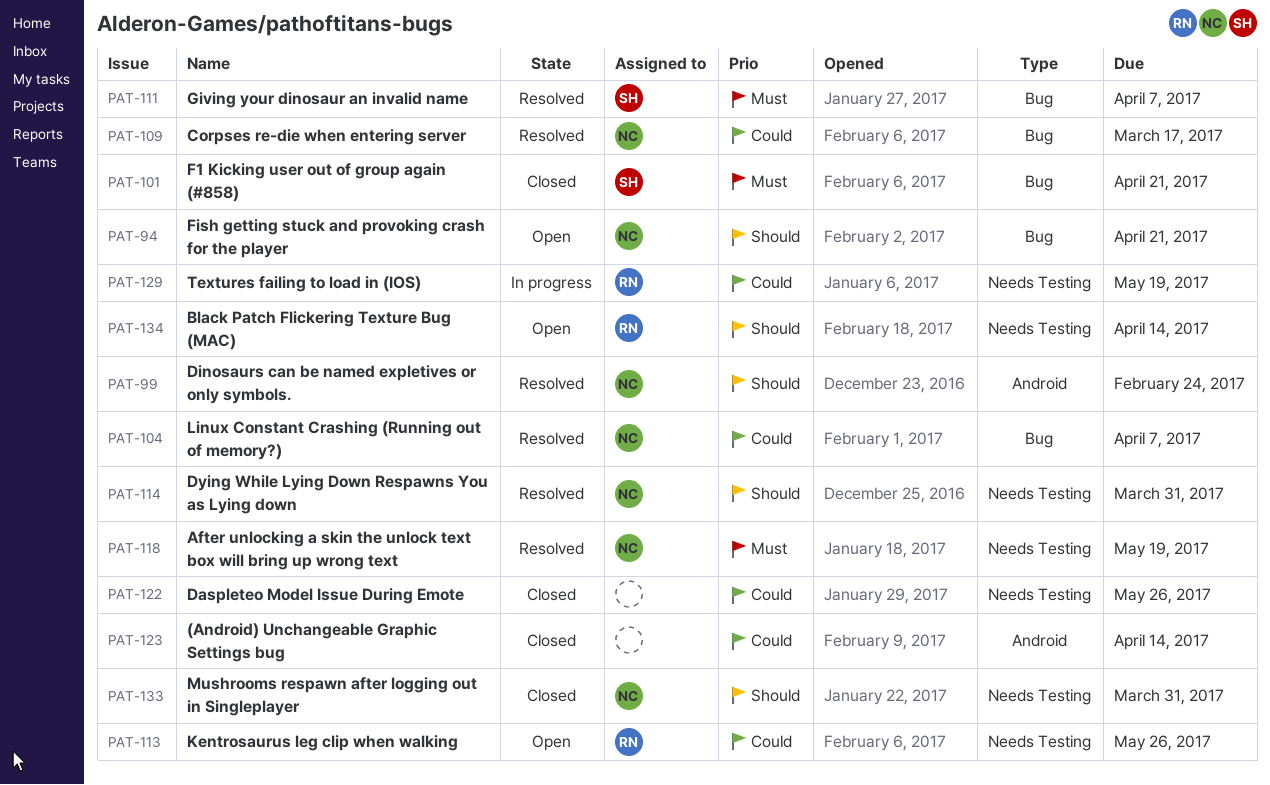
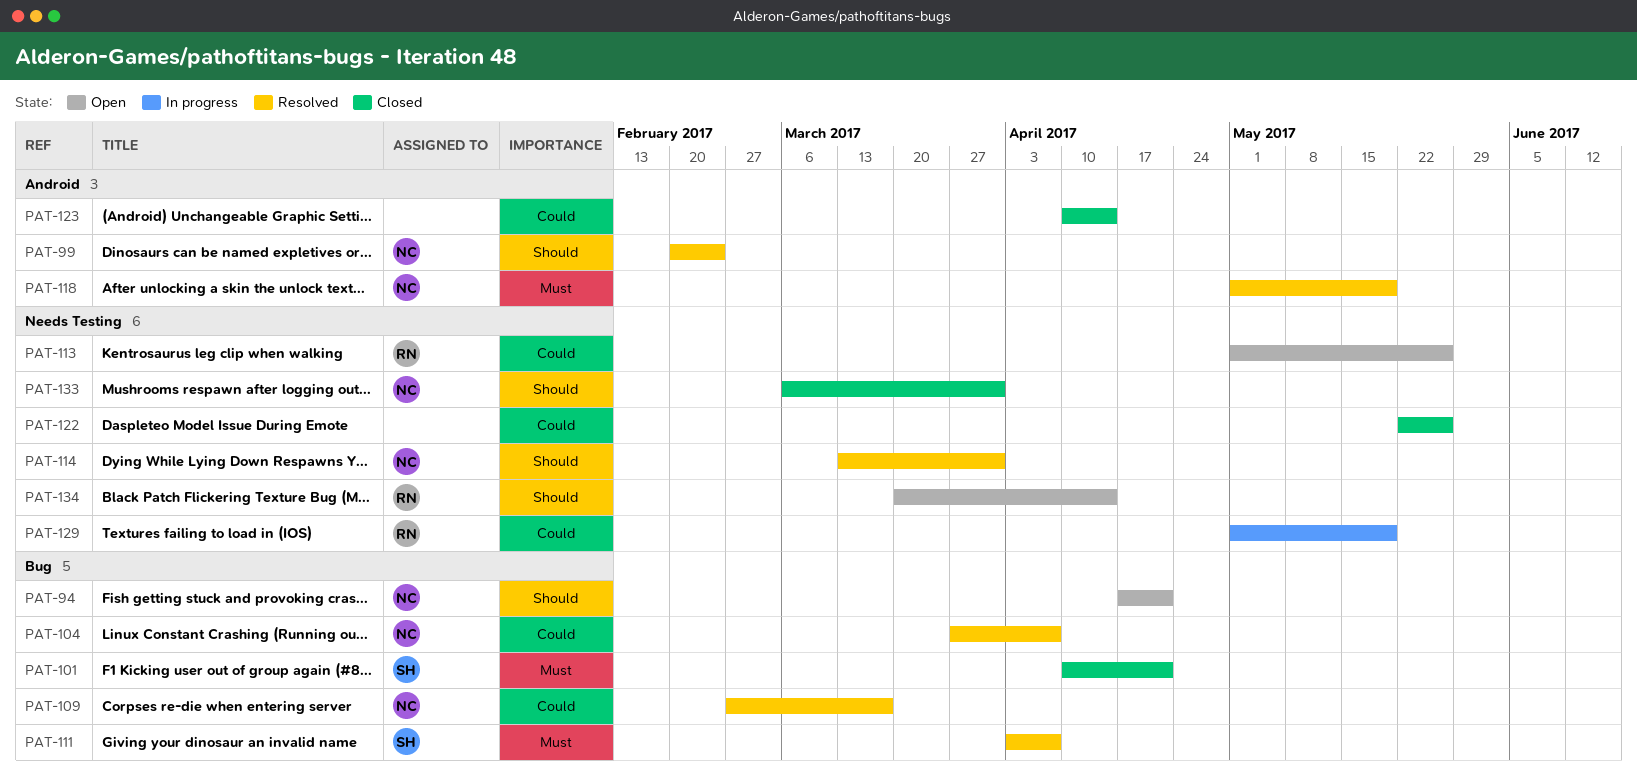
PAT-118, label: Needs Testing -> Android

